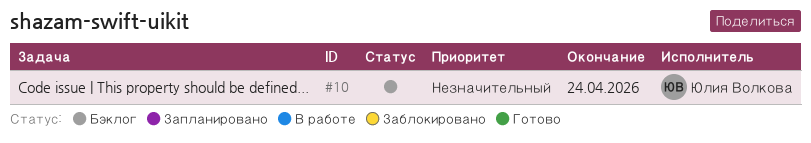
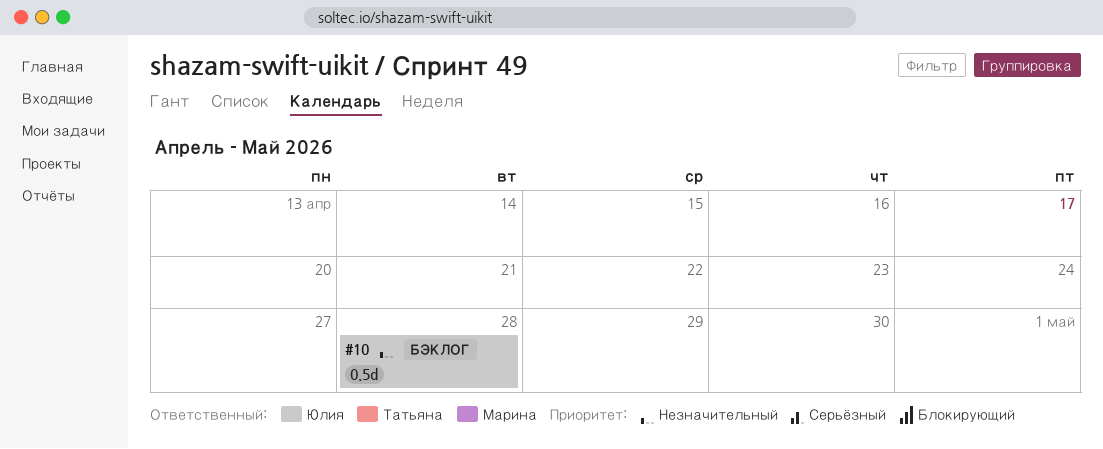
#10, due: Apr 24 -> Apr 28

